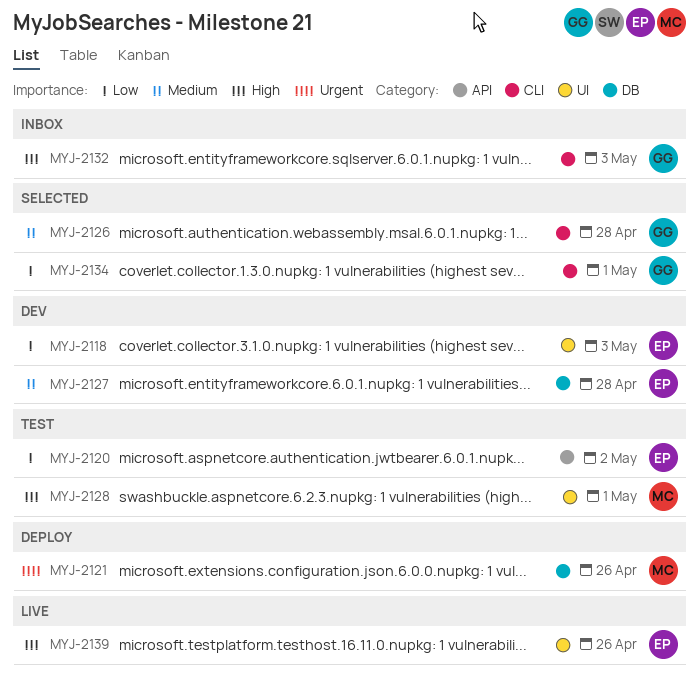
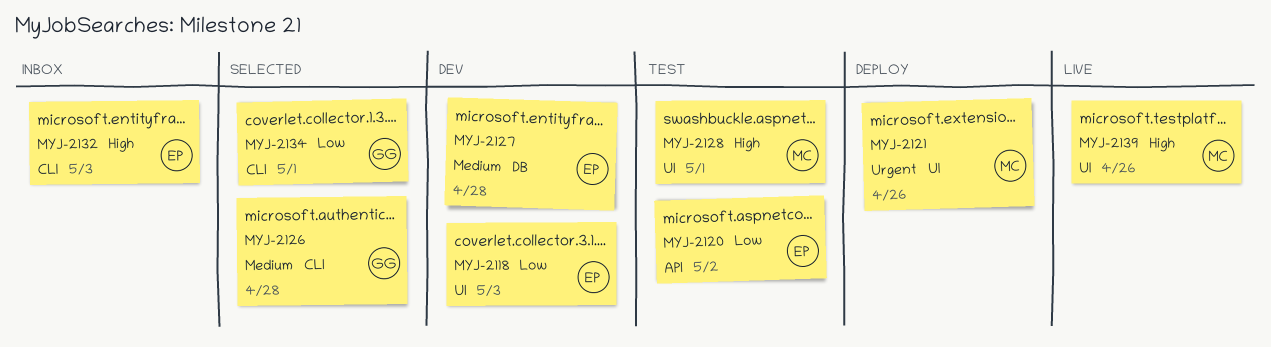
MYJ-2121, label: DB -> UI
MYJ-2132, owner: GG -> EP
MYJ-2139, owner: EP -> MC

